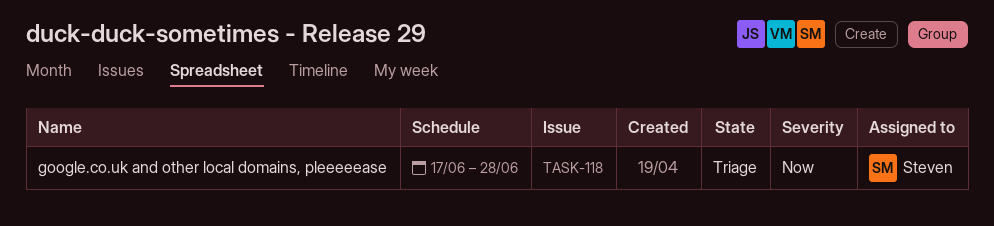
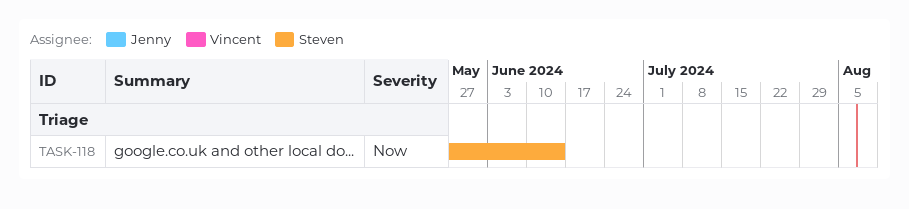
TASK-118, start: Jun 17 -> May 27
TASK-118, due: Jun 28 -> Jun 14

